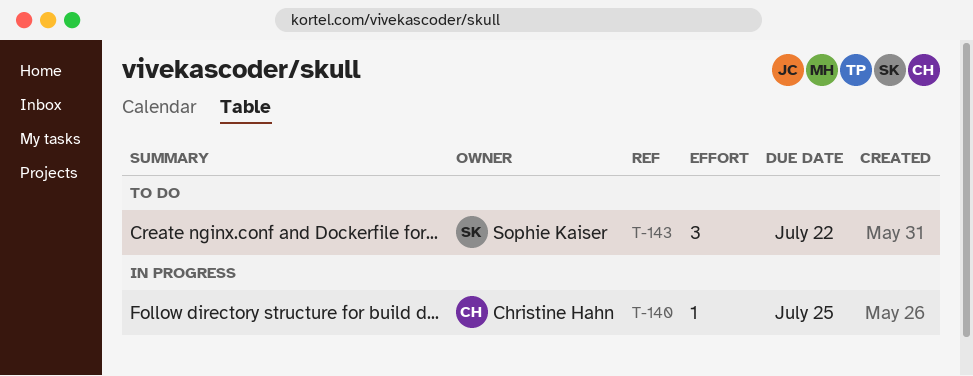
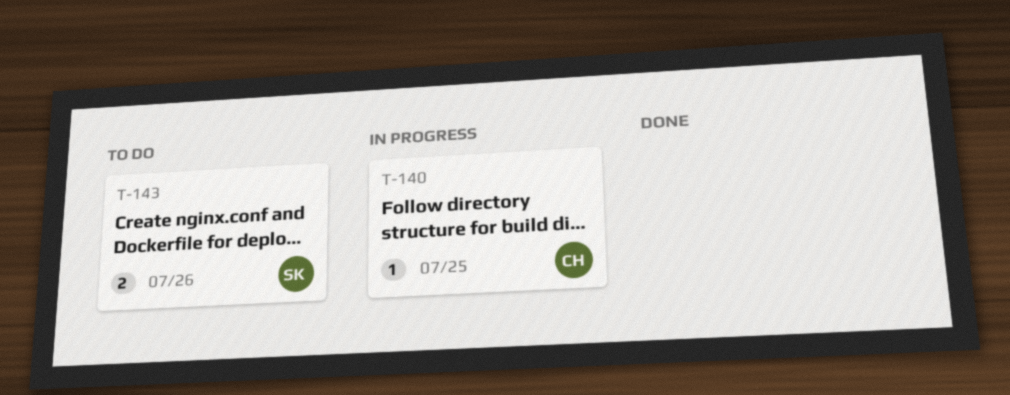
T-143, estimate: 3 -> 2
T-143, due: Jul 22 -> Jul 26

